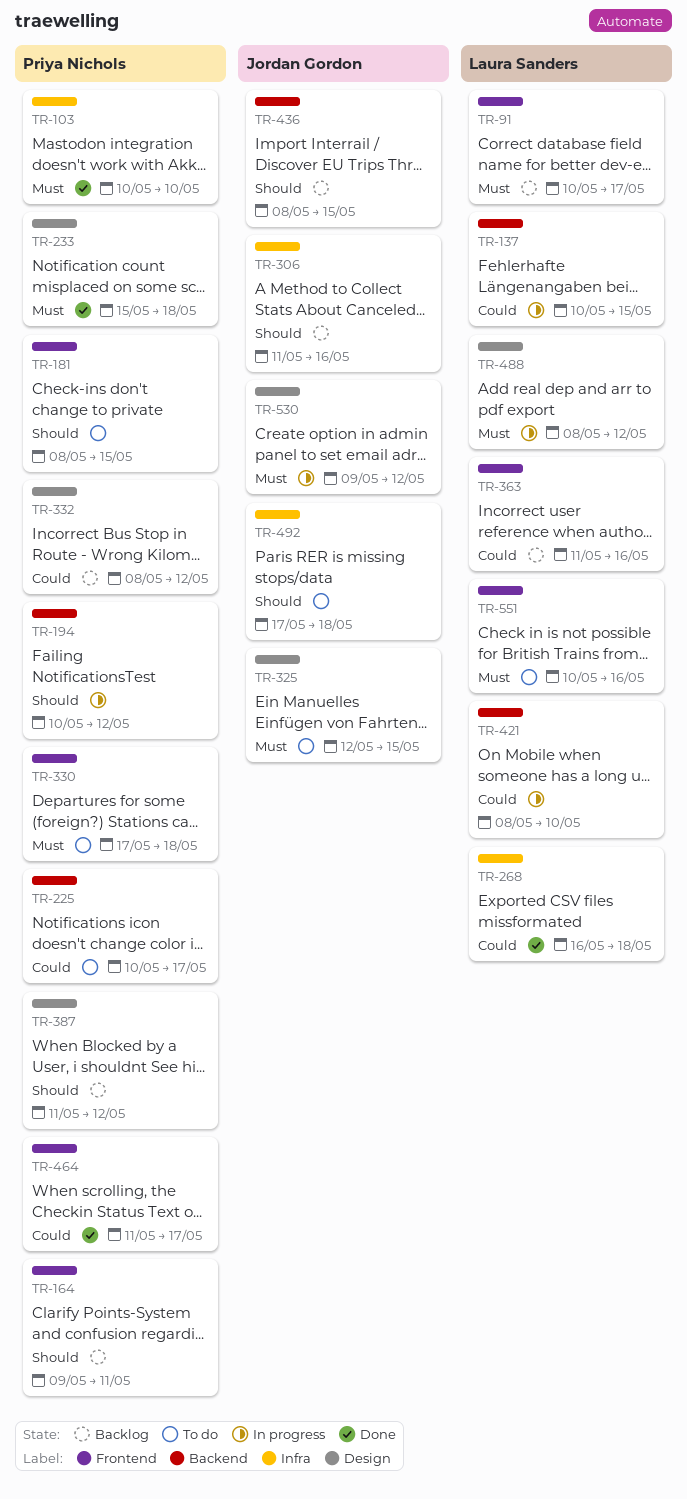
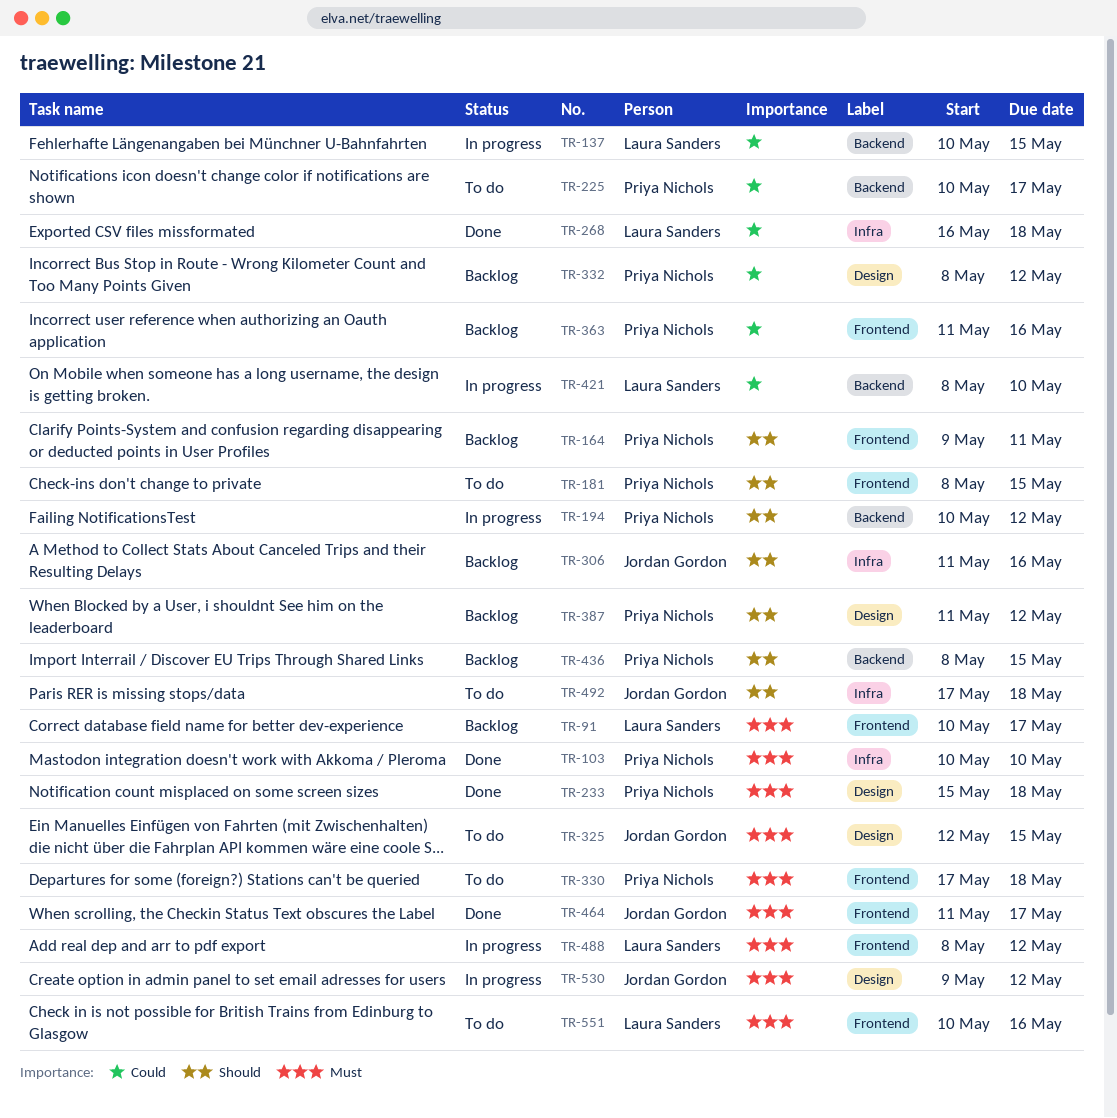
TR-363, owner: Laura Sanders -> Priya Nichols
TR-436, owner: Jordan Gordon -> Priya Nichols
TR-464, owner: Priya Nichols -> Jordan Gordon
TR-464, priority: Could -> Must
TR-488, label: Design -> Frontend

